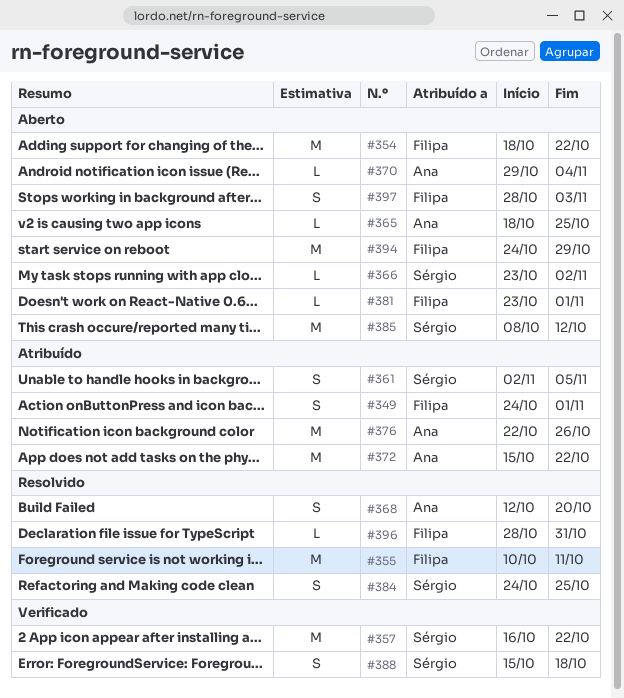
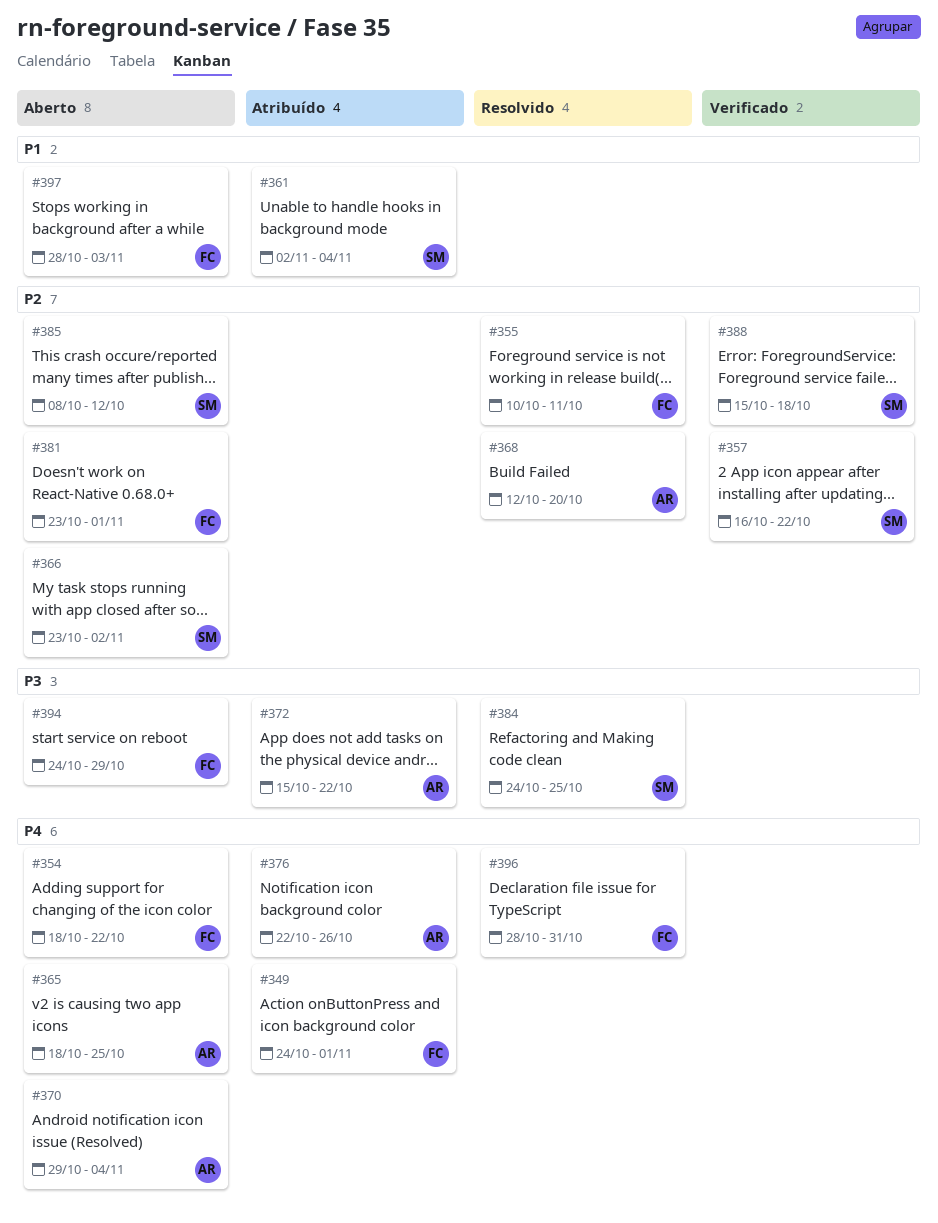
#361, due: Nov 5 -> Nov 4

